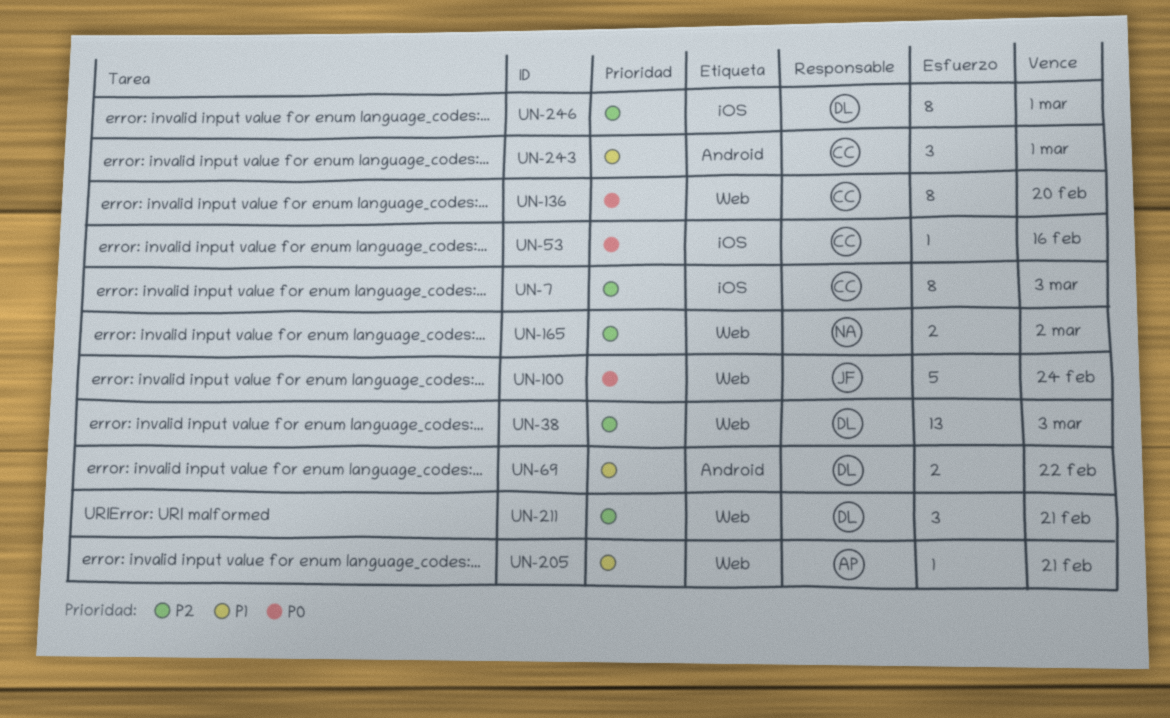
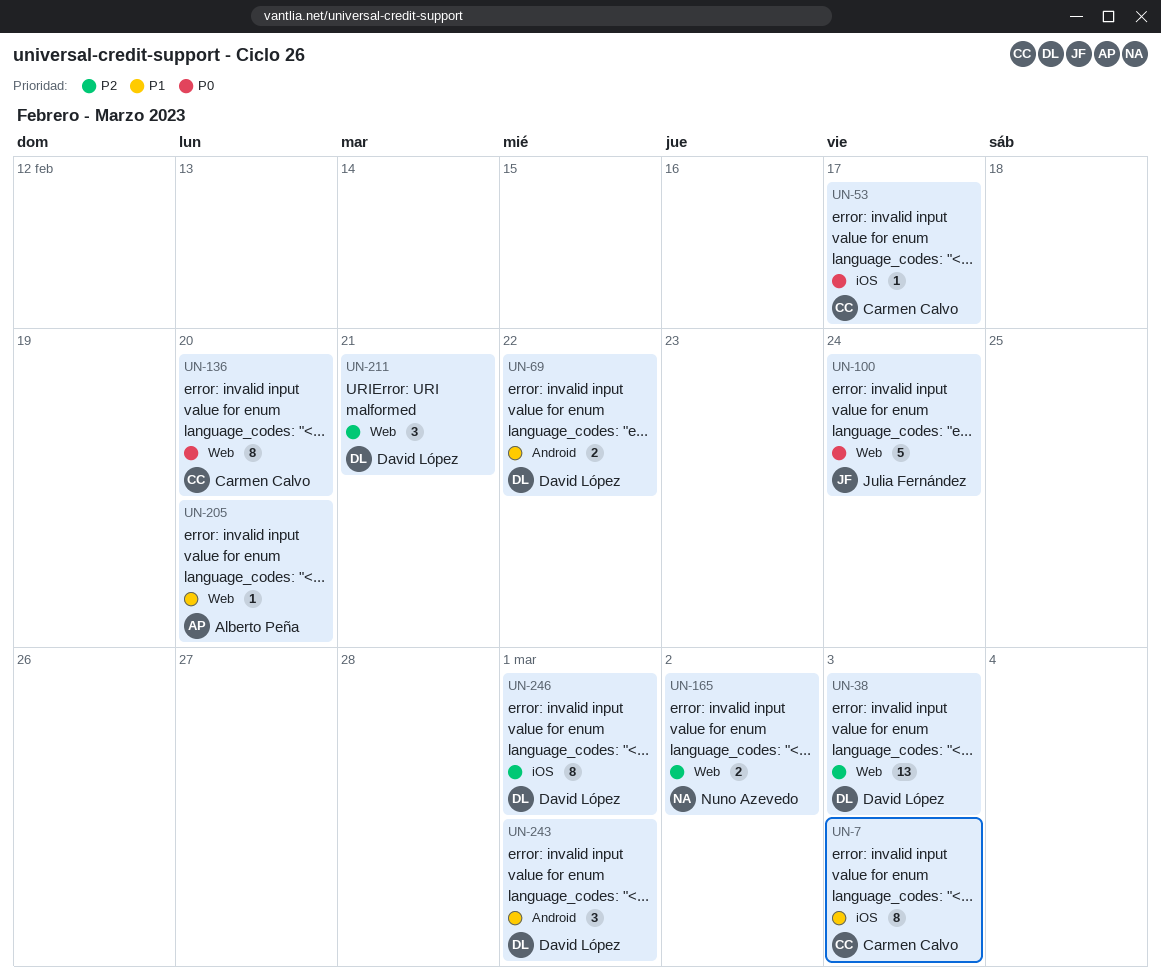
UN-7, priority: P2 -> P1
UN-53, due: Feb 16 -> Feb 17
UN-205, due: Feb 21 -> Feb 20
UN-243, owner: Carmen Calvo -> David López

